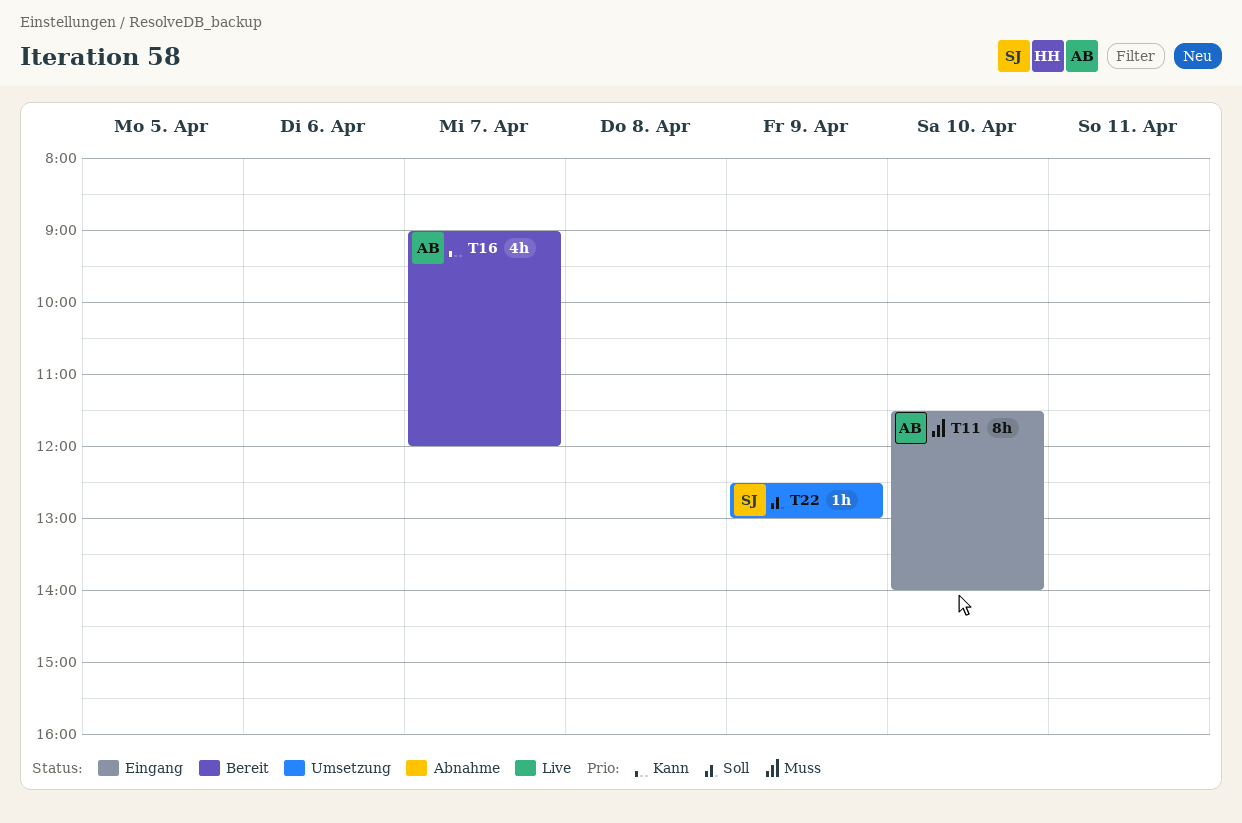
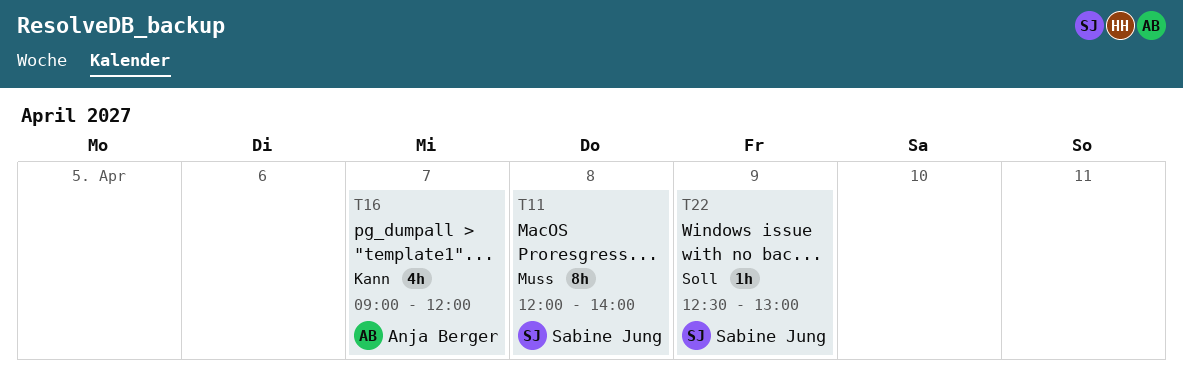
T11, owner: Anja Berger -> Sabine Jung
T11, day: Apr 10 -> Apr 8
T11, begins: 11:30 -> 12:00

